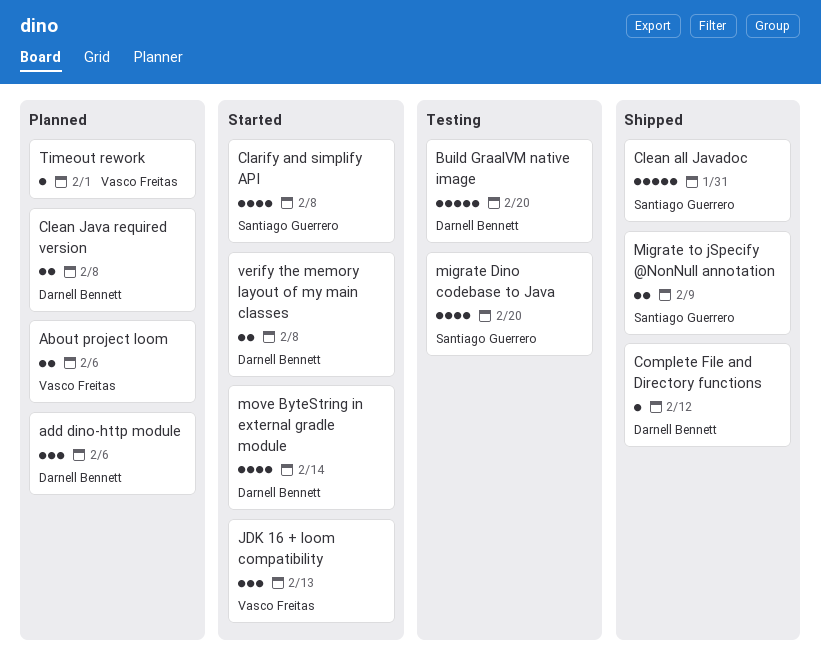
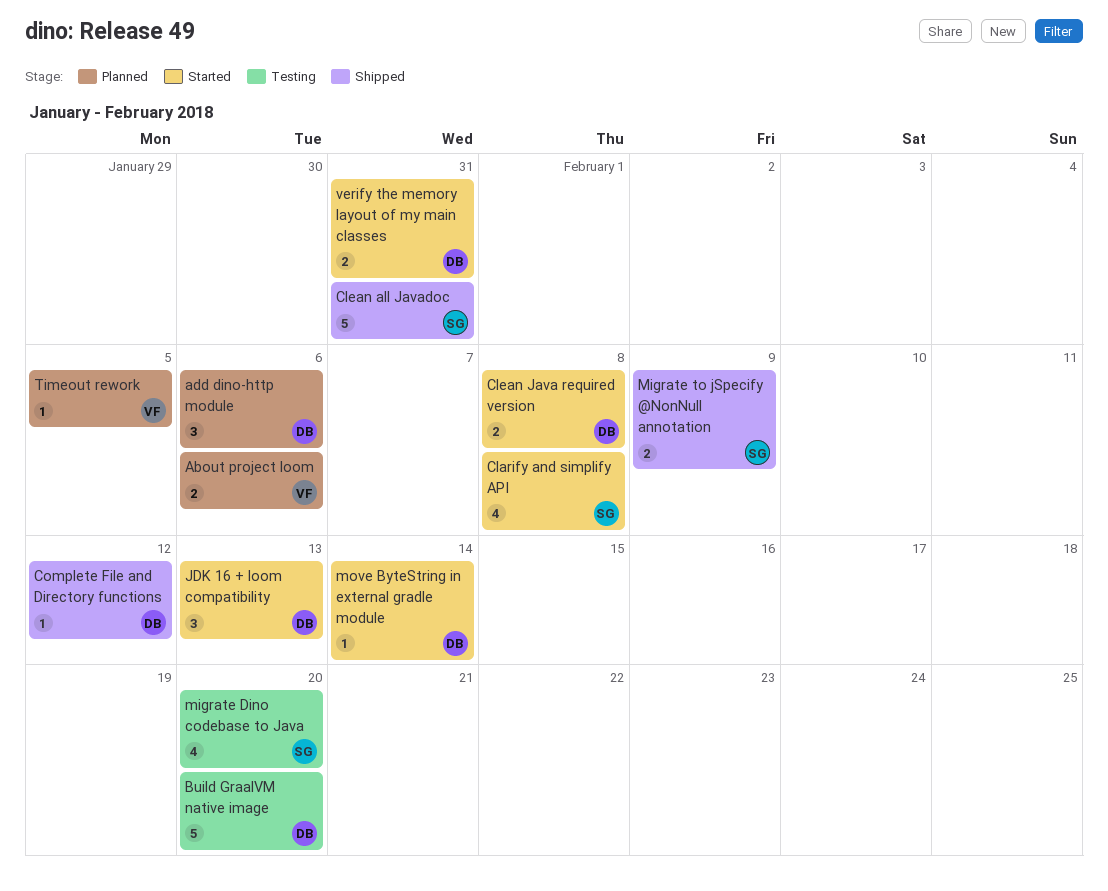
Clean Java required version, status: Planned -> Started
JDK 16 + loom compatibility, owner: Vasco Freitas -> Darnell Bennett
move ByteString in external gradle module, estimate: 4 -> 1
Timeout rework, due: Feb 1 -> Feb 5
verify the memory layout of my main classes, due: Feb 8 -> Jan 31

